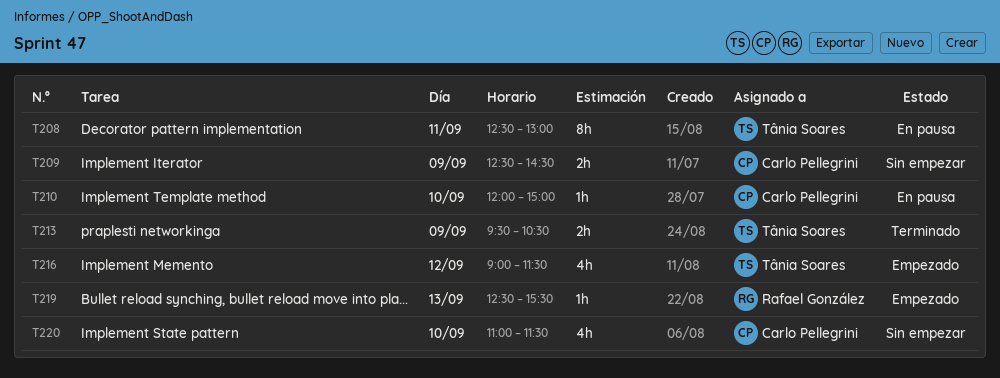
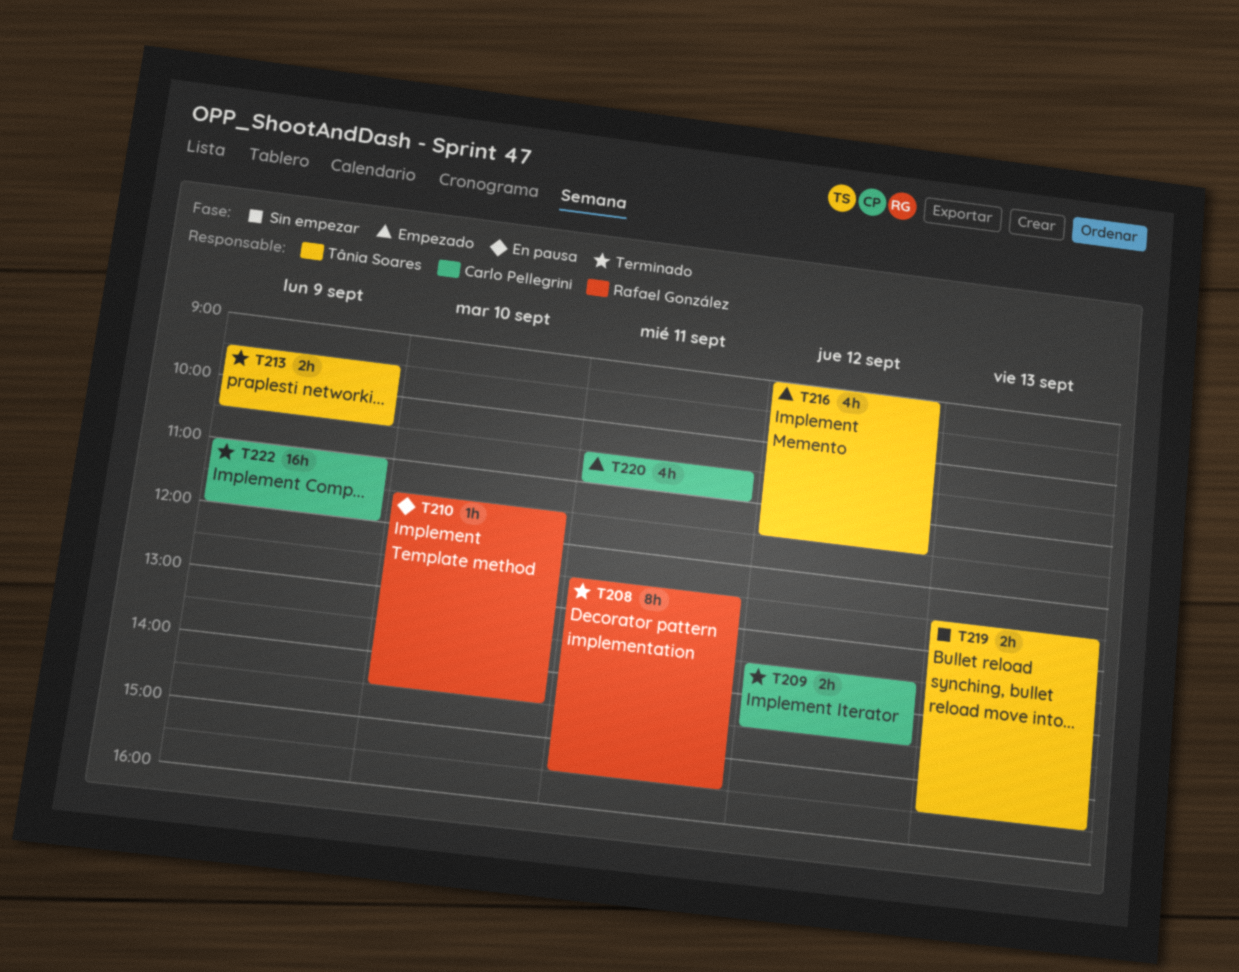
T208, status: En pausa -> Terminado
T208, owner: Tânia Soares -> Rafael González
T208, ends: 13:00 -> 15:30
T209, status: Sin empezar -> Terminado
T209, day: Sep 9 -> Sep 12
T209, begins: 12:30 -> 13:30
T210, owner: Carlo Pellegrini -> Rafael González
T210, begins: 12:00 -> 11:30
T210, ends: 15:00 -> 14:30
T219, status: Empezado -> Sin empezar
T219, owner: Rafael González -> Tânia Soares
T219, estimate: 1h -> 2h
T220, status: Sin empezar -> Empezado
T220, day: Sep 10 -> Sep 11
T220, begins: 11:00 -> 10:30
T220, ends: 11:30 -> 11:00
T222: none -> present

